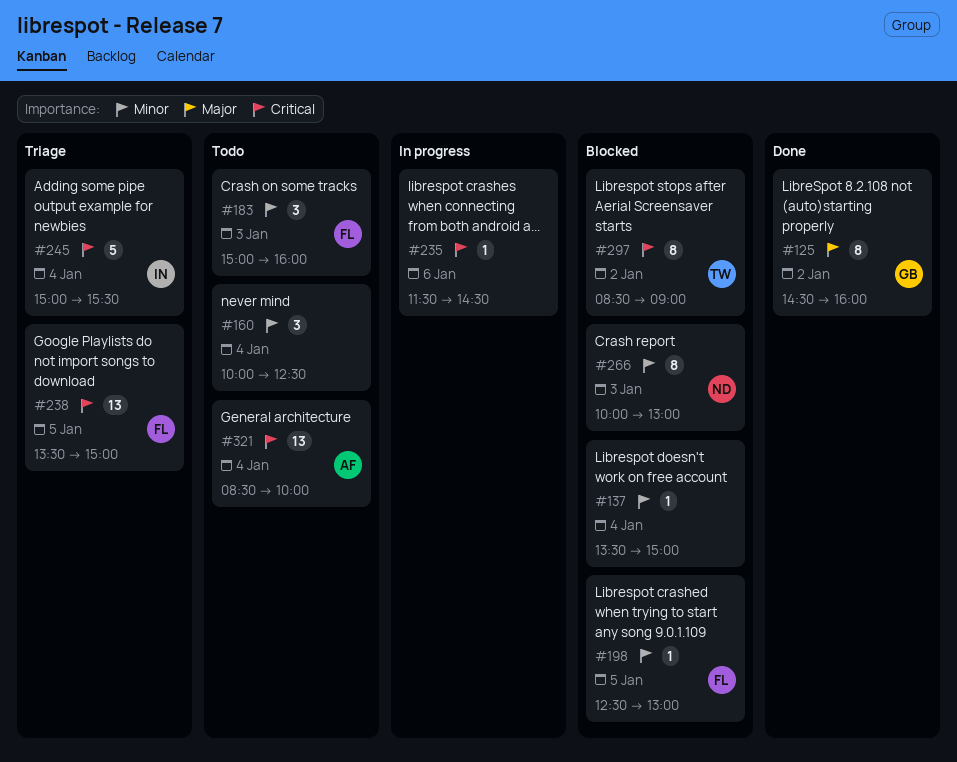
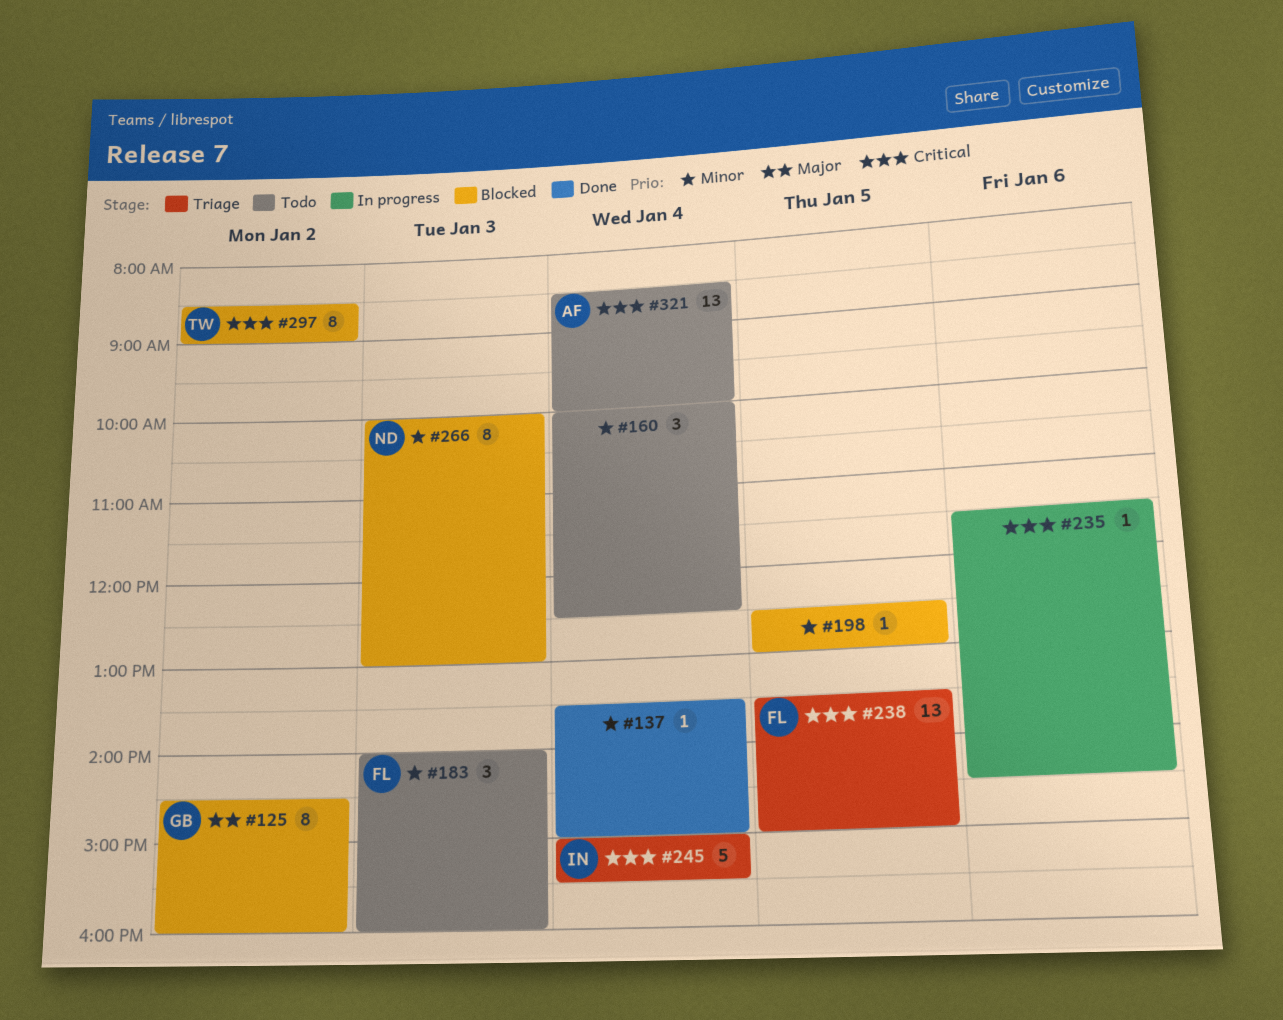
#125, status: Done -> Blocked
#137, status: Blocked -> Done
#183, begins: 15:00 -> 14:00
#198, owner: FL -> none

